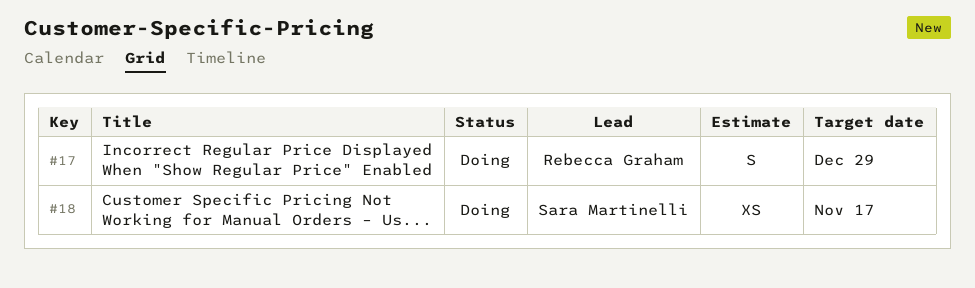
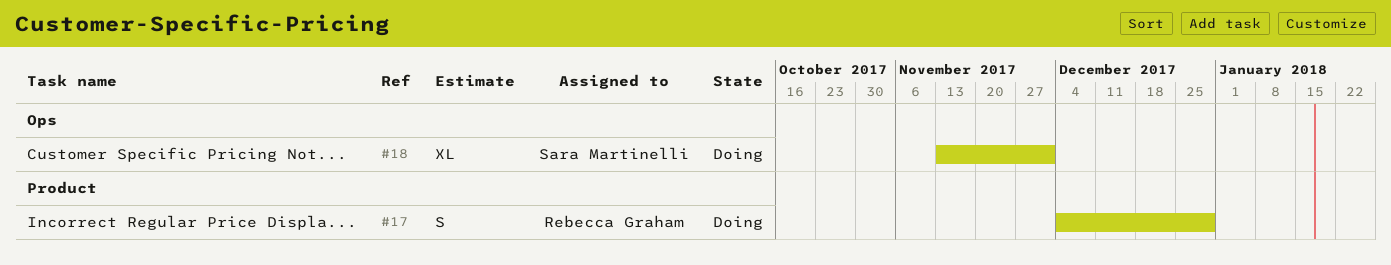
#18, estimate: XS -> XL
#18, due: Nov 17 -> Dec 1

